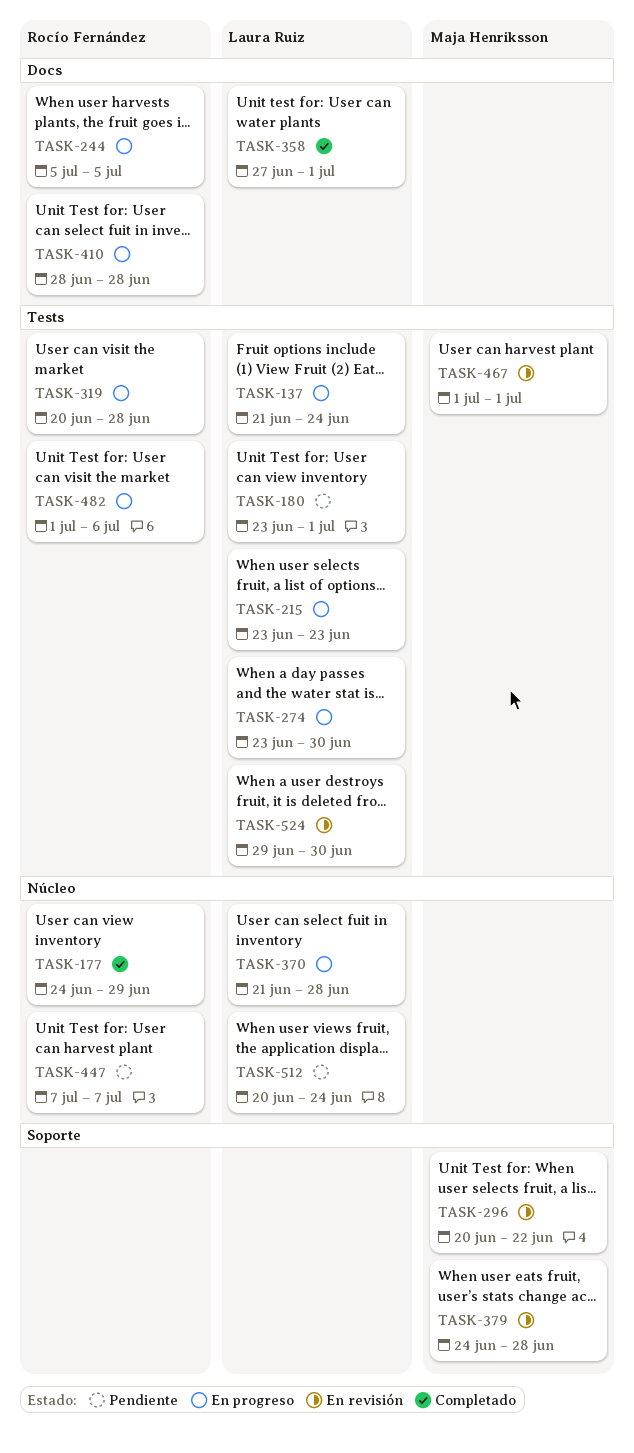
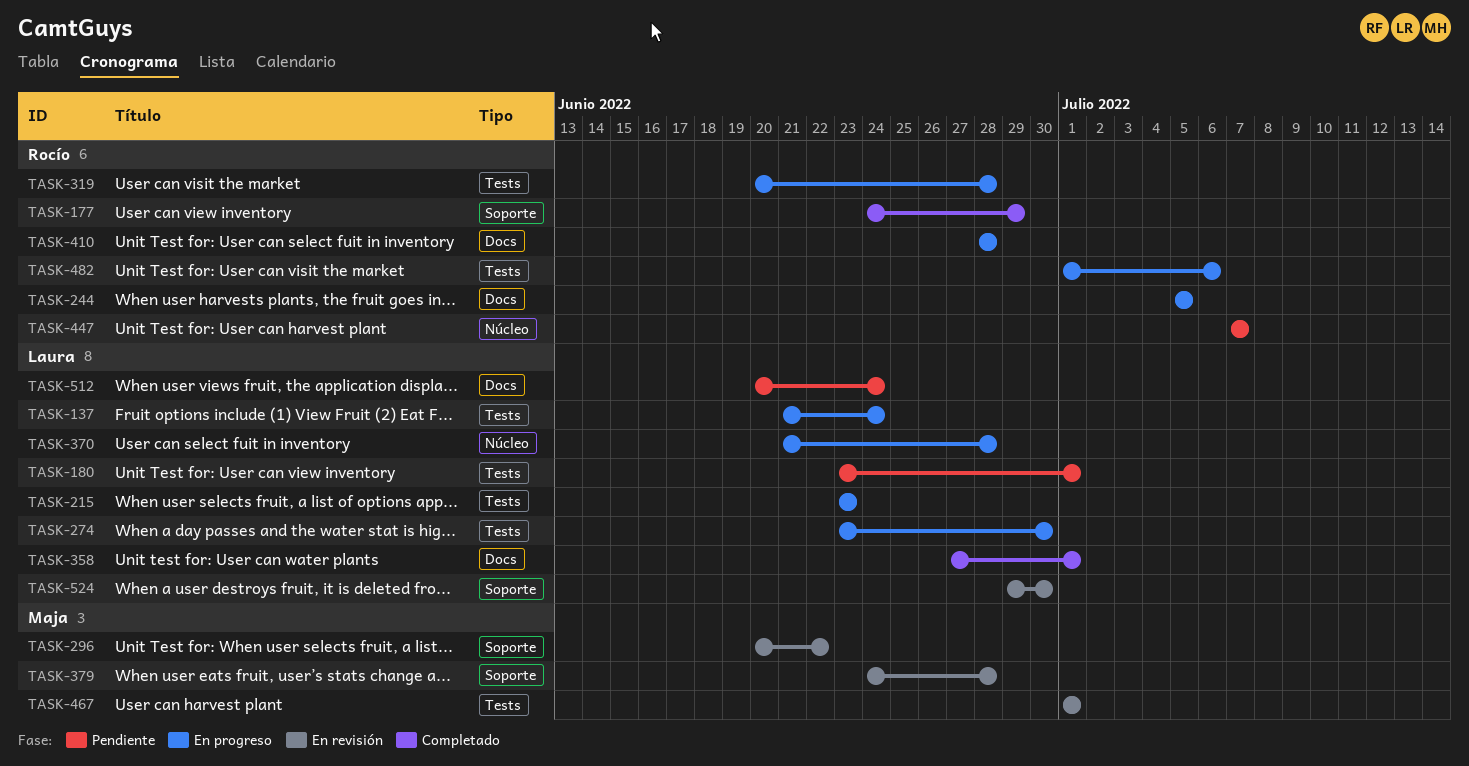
TASK-177, label: Núcleo -> Soporte
TASK-512, label: Núcleo -> Docs
TASK-524, label: Tests -> Soporte

